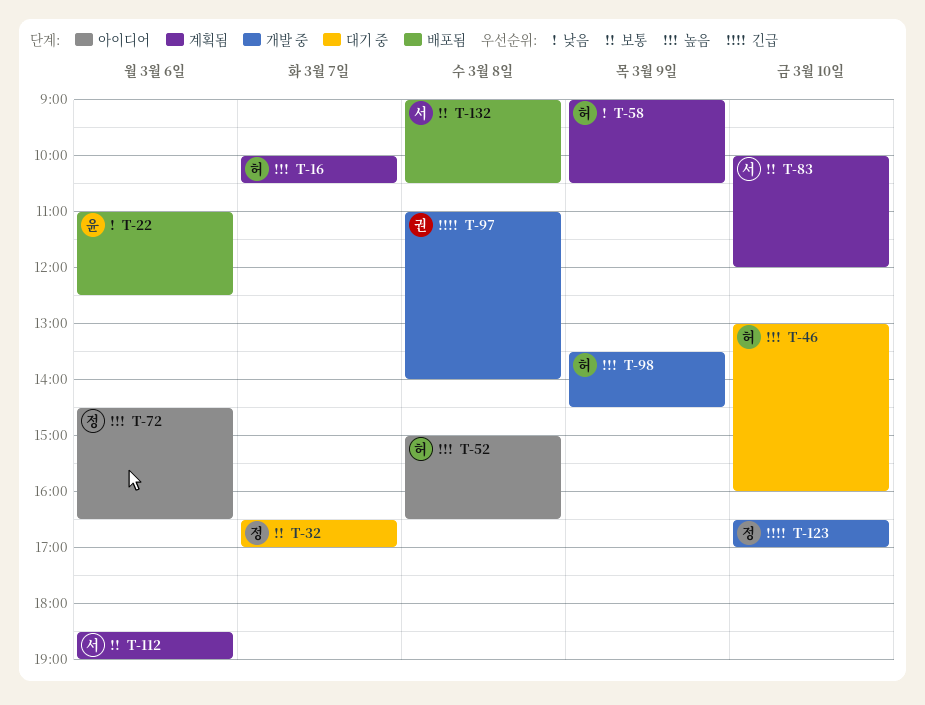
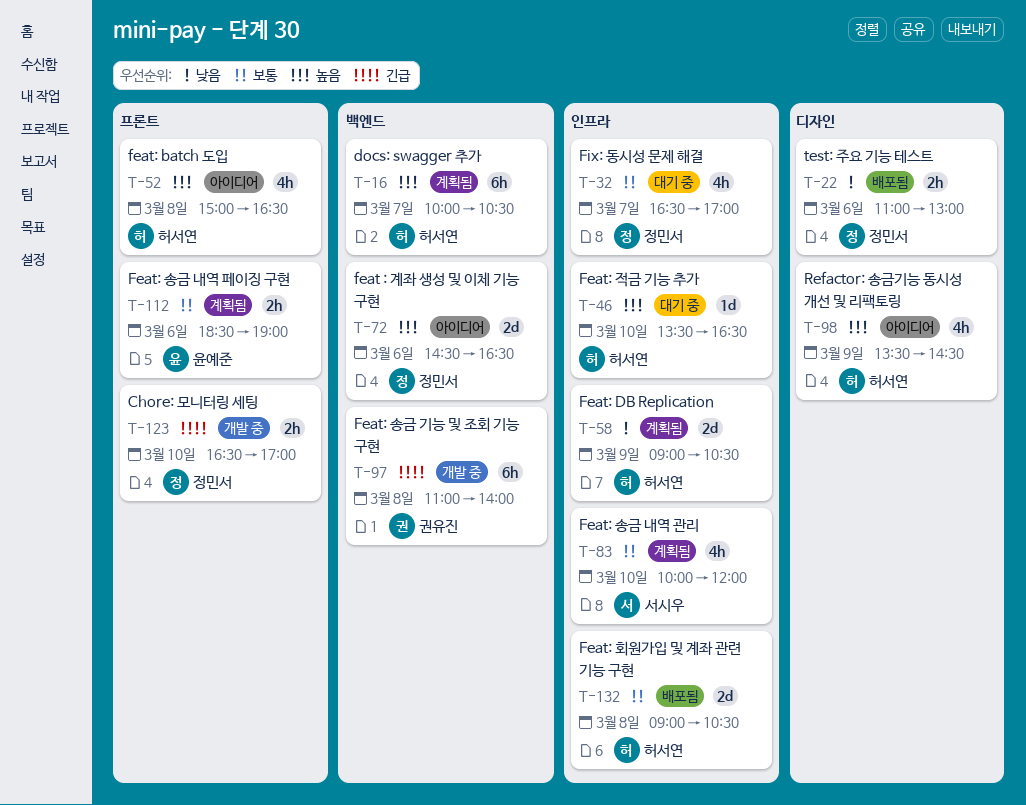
T-22, owner: 윤예준 -> 정민서
T-22, ends: 12:30 -> 13:00
T-46, begins: 13:00 -> 13:30
T-46, ends: 16:00 -> 16:30
T-98, status: 개발 중 -> 아이디어
T-112, owner: 서시우 -> 윤예준
T-132, owner: 서시우 -> 허서연

